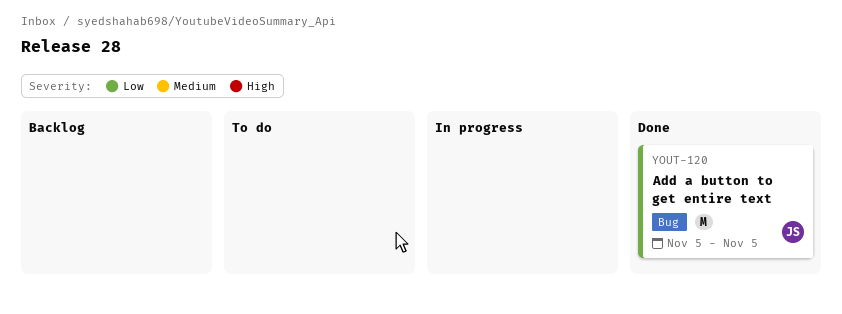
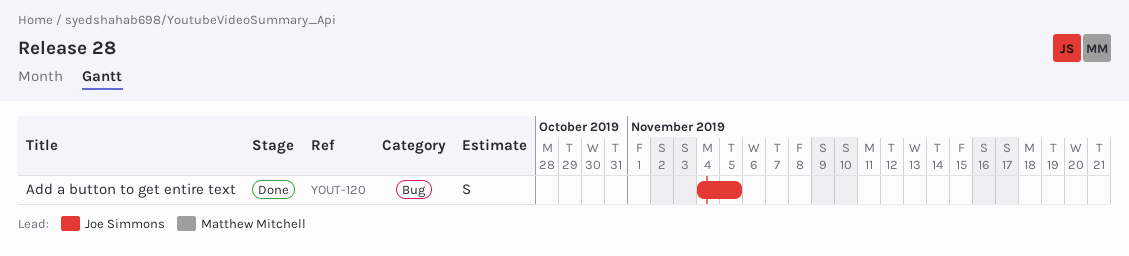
YOUT-120, estimate: M -> S
YOUT-120, start: Nov 5 -> Nov 4

